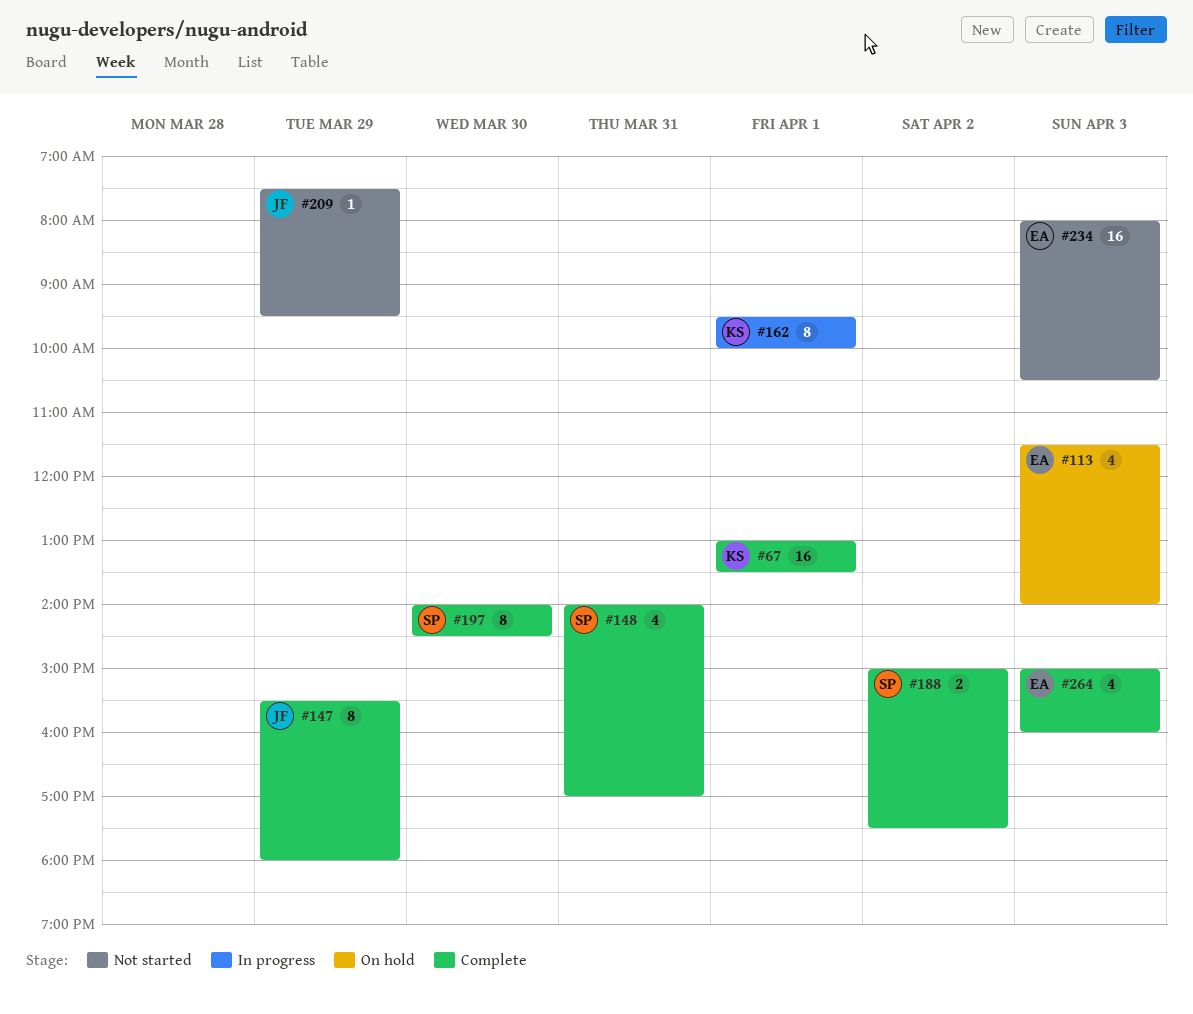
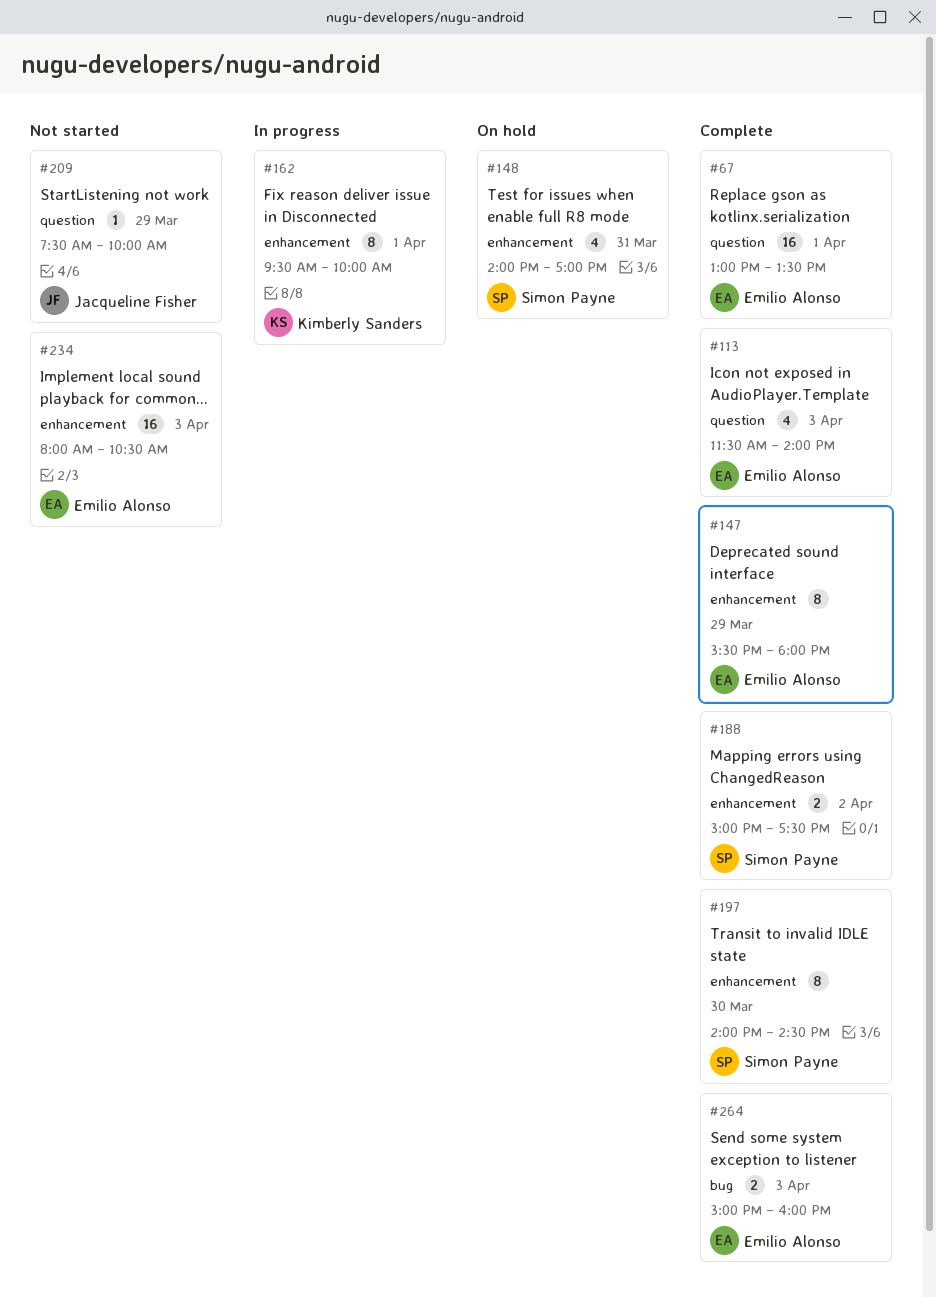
#67, owner: Kimberly Sanders -> Emilio Alonso
#113, status: On hold -> Complete
#147, owner: Jacqueline Fisher -> Emilio Alonso
#148, status: Complete -> On hold
#209, ends: 09:30 -> 10:00
#264, estimate: 4 -> 2

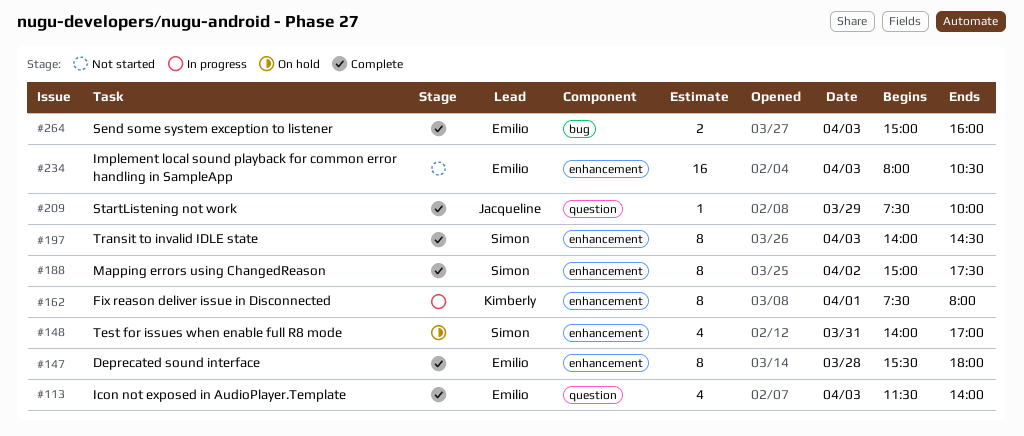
#67: present -> none
#147, day: Mar 29 -> Mar 28
#162, begins: 09:30 -> 07:30
#162, ends: 10:00 -> 08:00
#188, estimate: 2 -> 8
#197, day: Mar 30 -> Apr 3
#209, status: Not started -> Complete

